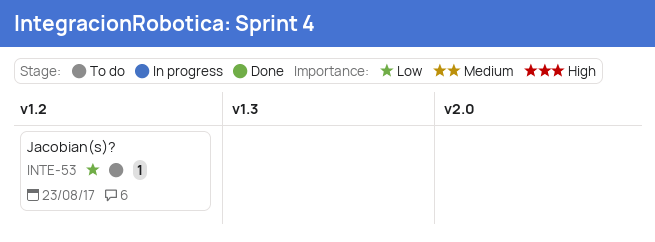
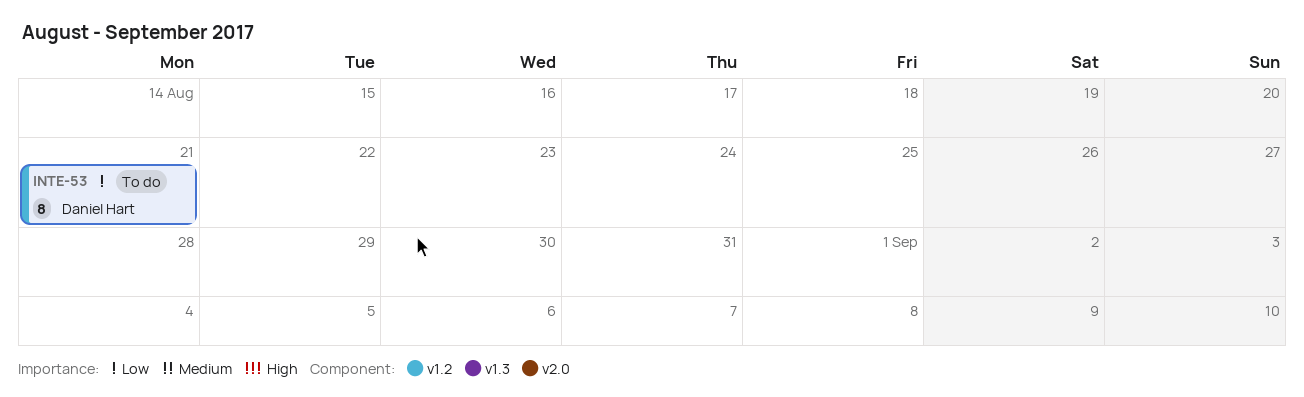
INTE-53, estimate: 1 -> 8
INTE-53, due: Aug 23 -> Aug 21

